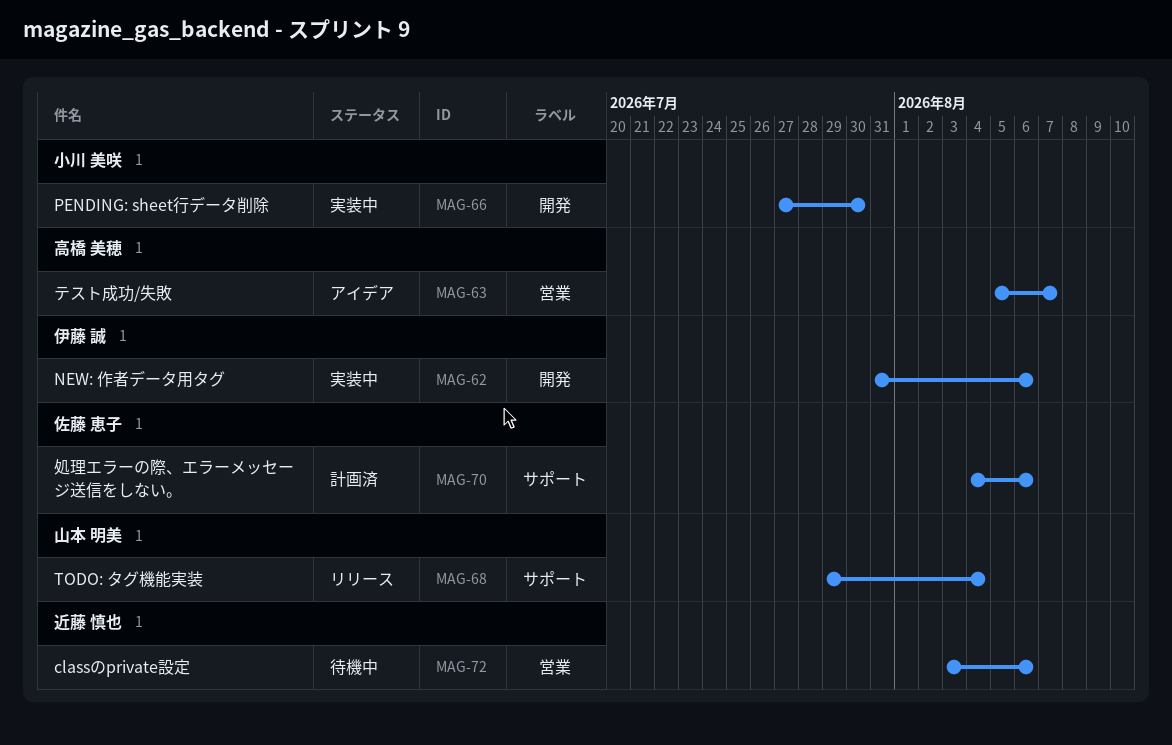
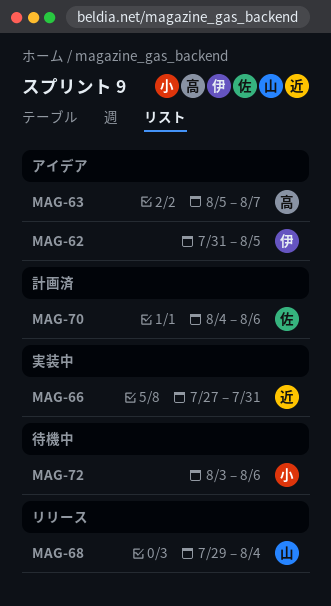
MAG-62, status: 実装中 -> アイデア
MAG-62, due: Aug 6 -> Aug 5
MAG-66, owner: 小川 美咲 -> 近藤 慎也
MAG-66, due: Jul 30 -> Jul 31
MAG-72, owner: 近藤 慎也 -> 小川 美咲

